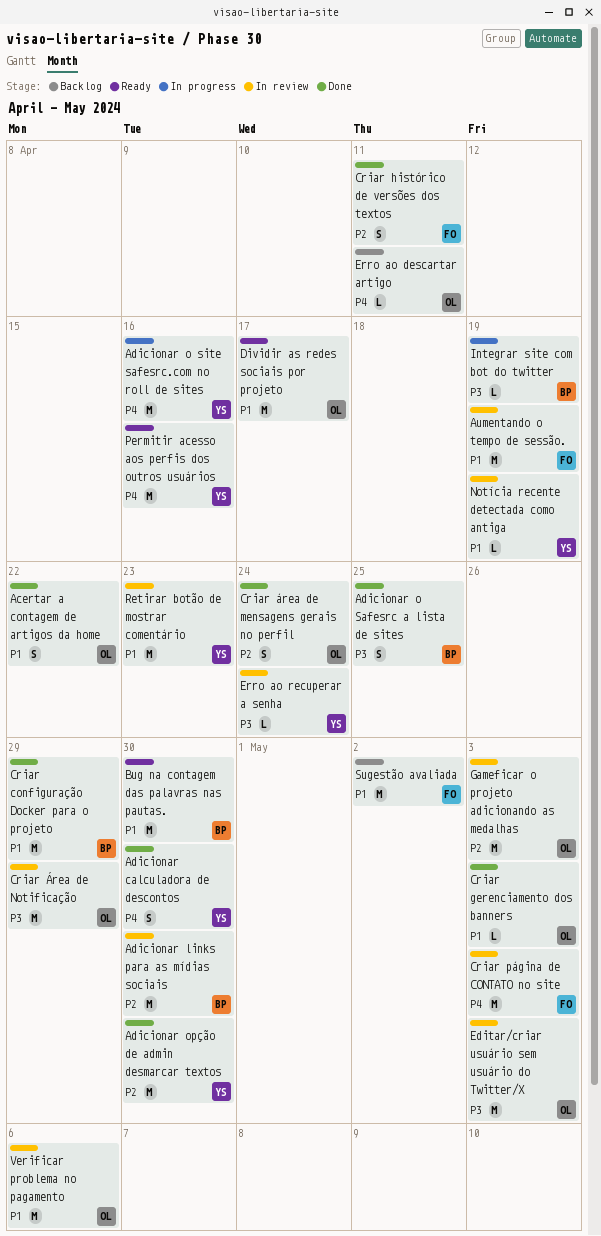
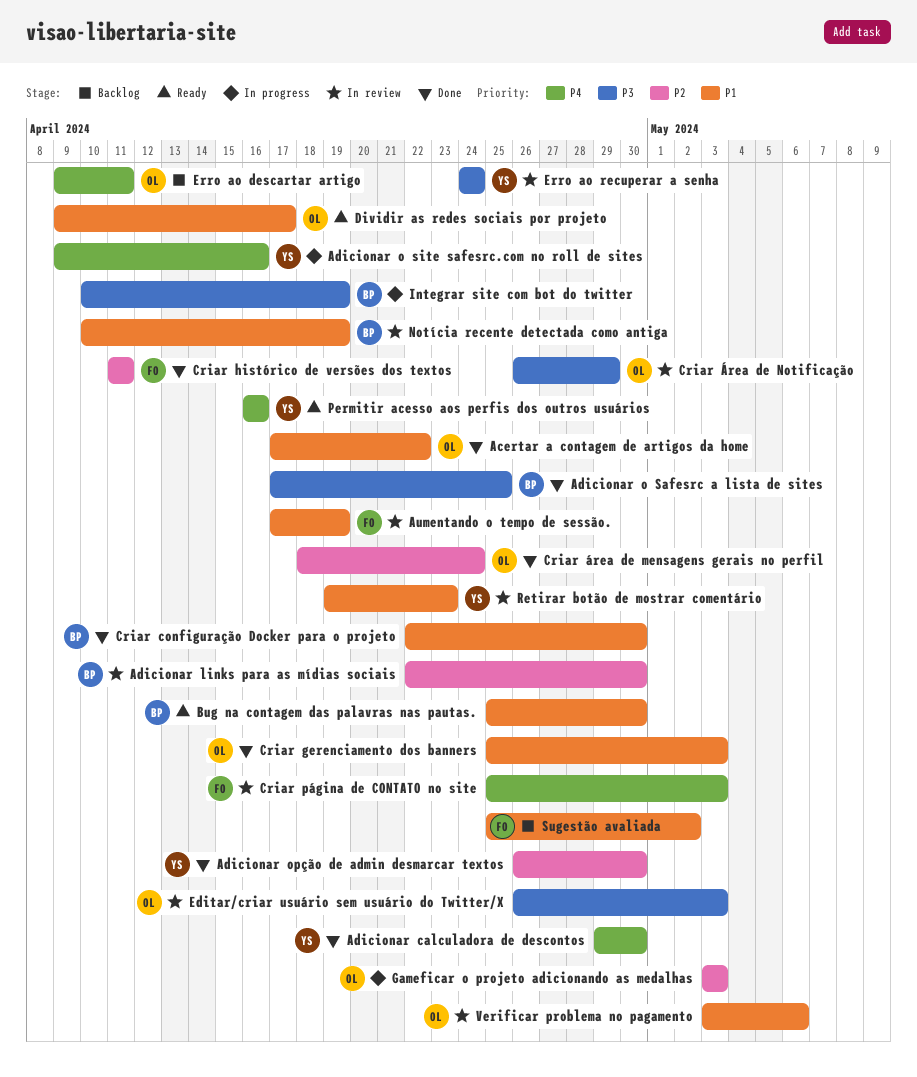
Criar configuração Docker para o projeto, due: Apr 29 -> Apr 30
Gameficar o projeto adicionando as medalhas, status: In review -> In progress
Notícia recente detectada como antiga, owner: YS -> BP

